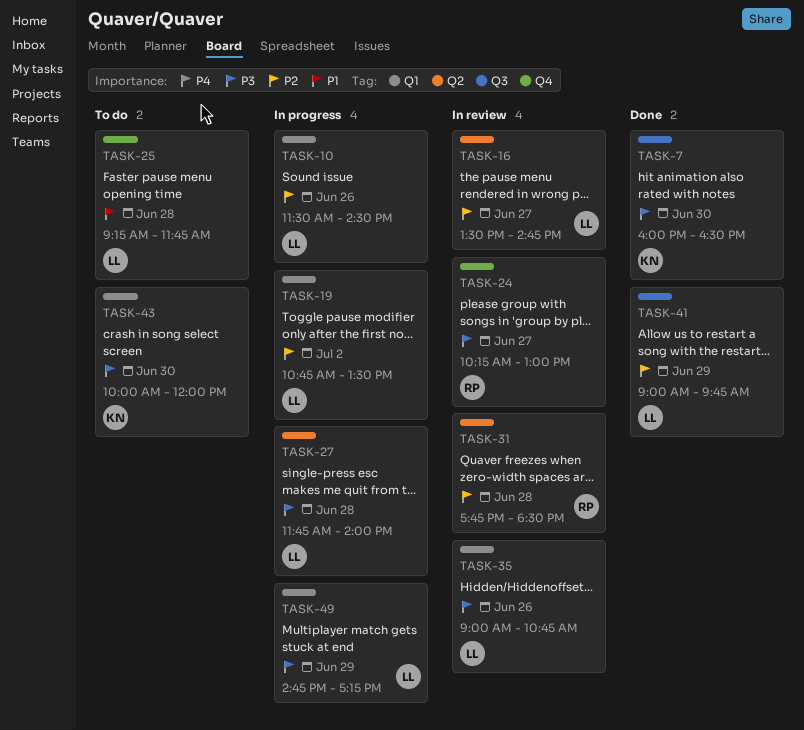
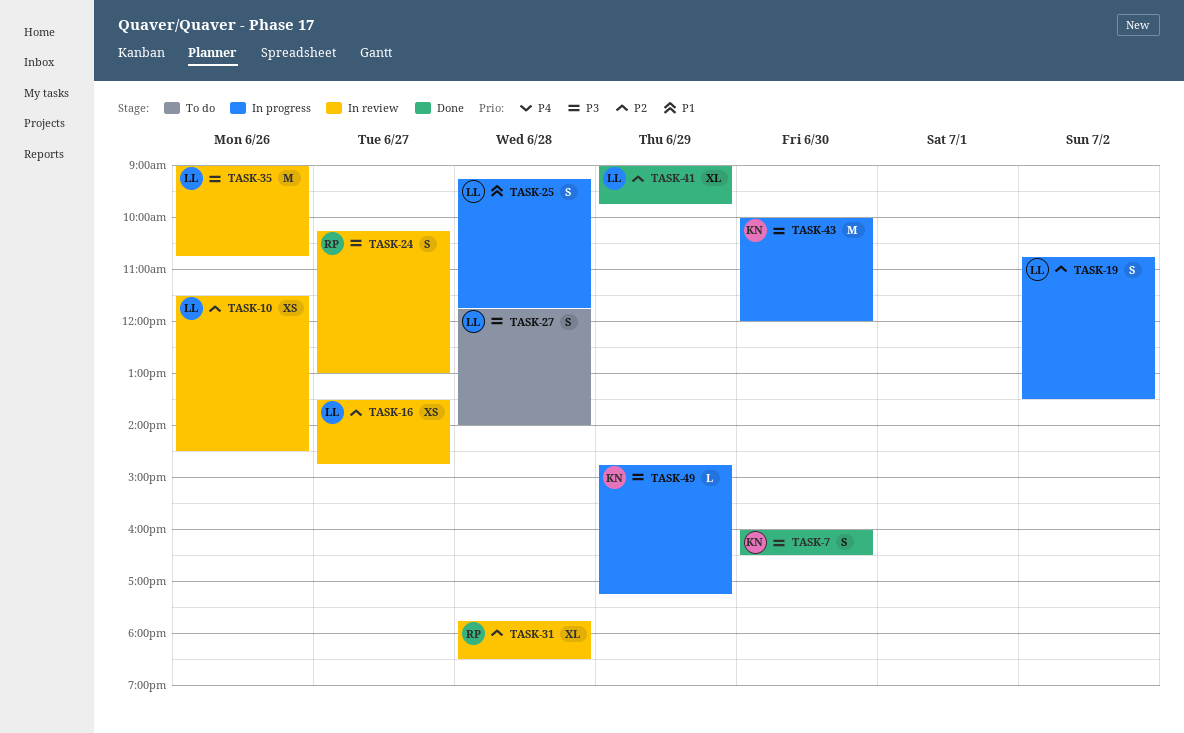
TASK-10, status: In progress -> In review
TASK-25, status: To do -> In progress
TASK-27, status: In progress -> To do
TASK-43, status: To do -> In progress
TASK-49, owner: LL -> KN

